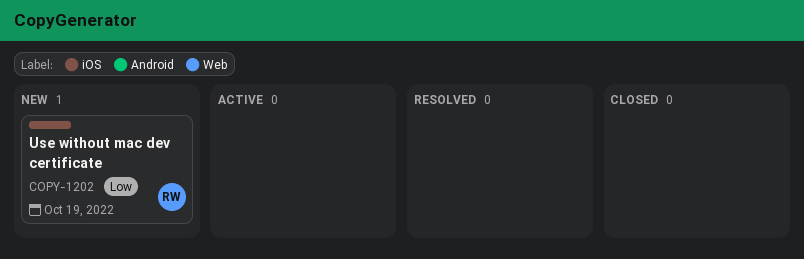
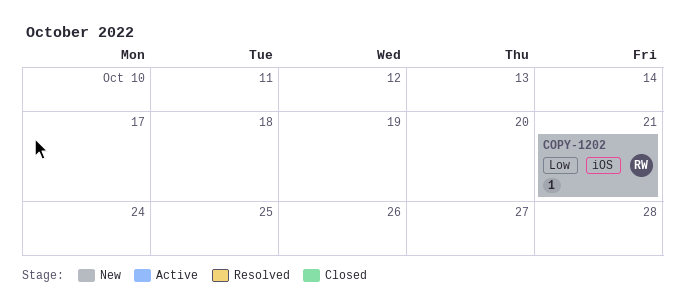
COPY-1202, due: Oct 19 -> Oct 21

